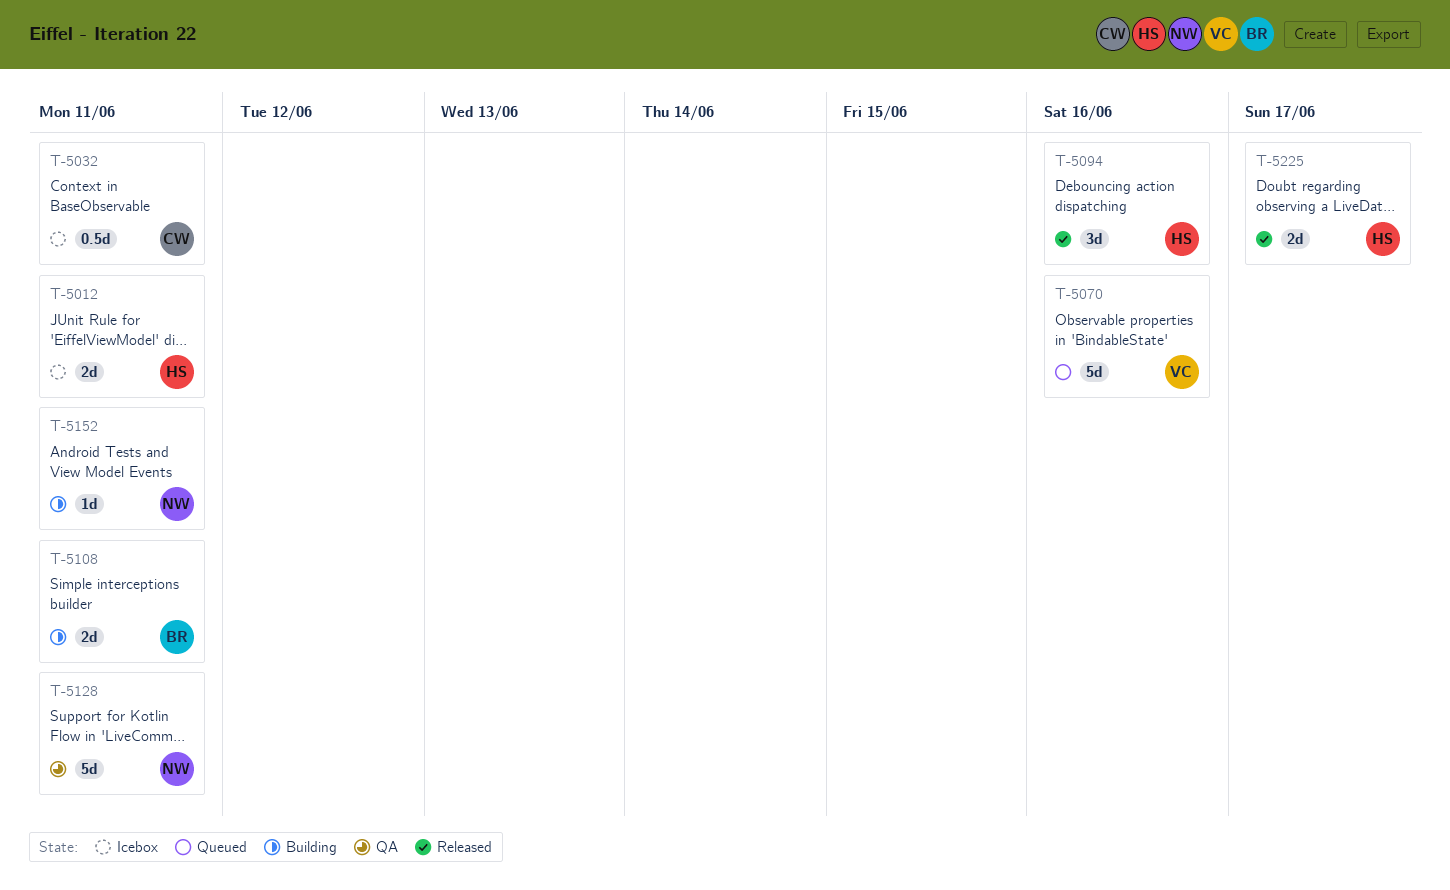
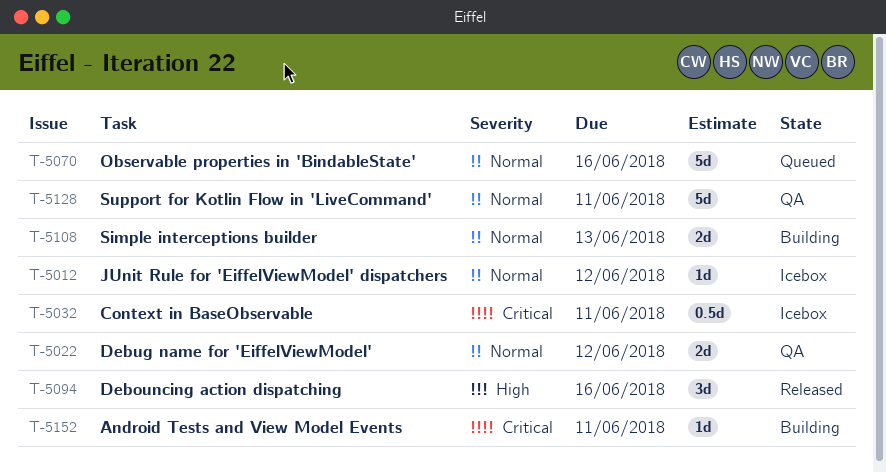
T-5012, estimate: 2d -> 1d
T-5012, due: Jun 11 -> Jun 12
T-5022: none -> present
T-5108, due: Jun 11 -> Jun 13
T-5225: present -> none

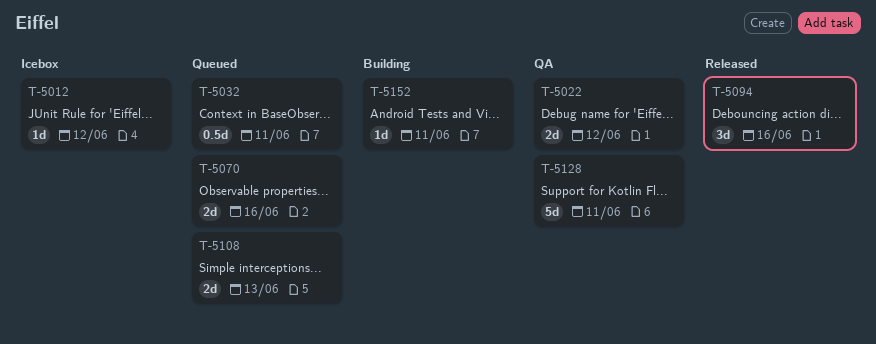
T-5032, status: Icebox -> Queued
T-5070, estimate: 5d -> 2d
T-5108, status: Building -> Queued

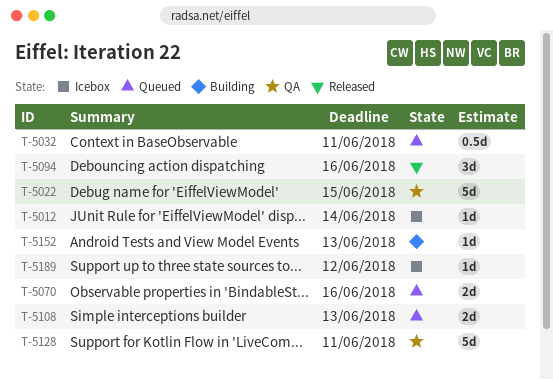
T-5012, due: Jun 12 -> Jun 14
T-5022, estimate: 2d -> 5d
T-5022, due: Jun 12 -> Jun 15
T-5152, due: Jun 11 -> Jun 13
T-5189: none -> present

